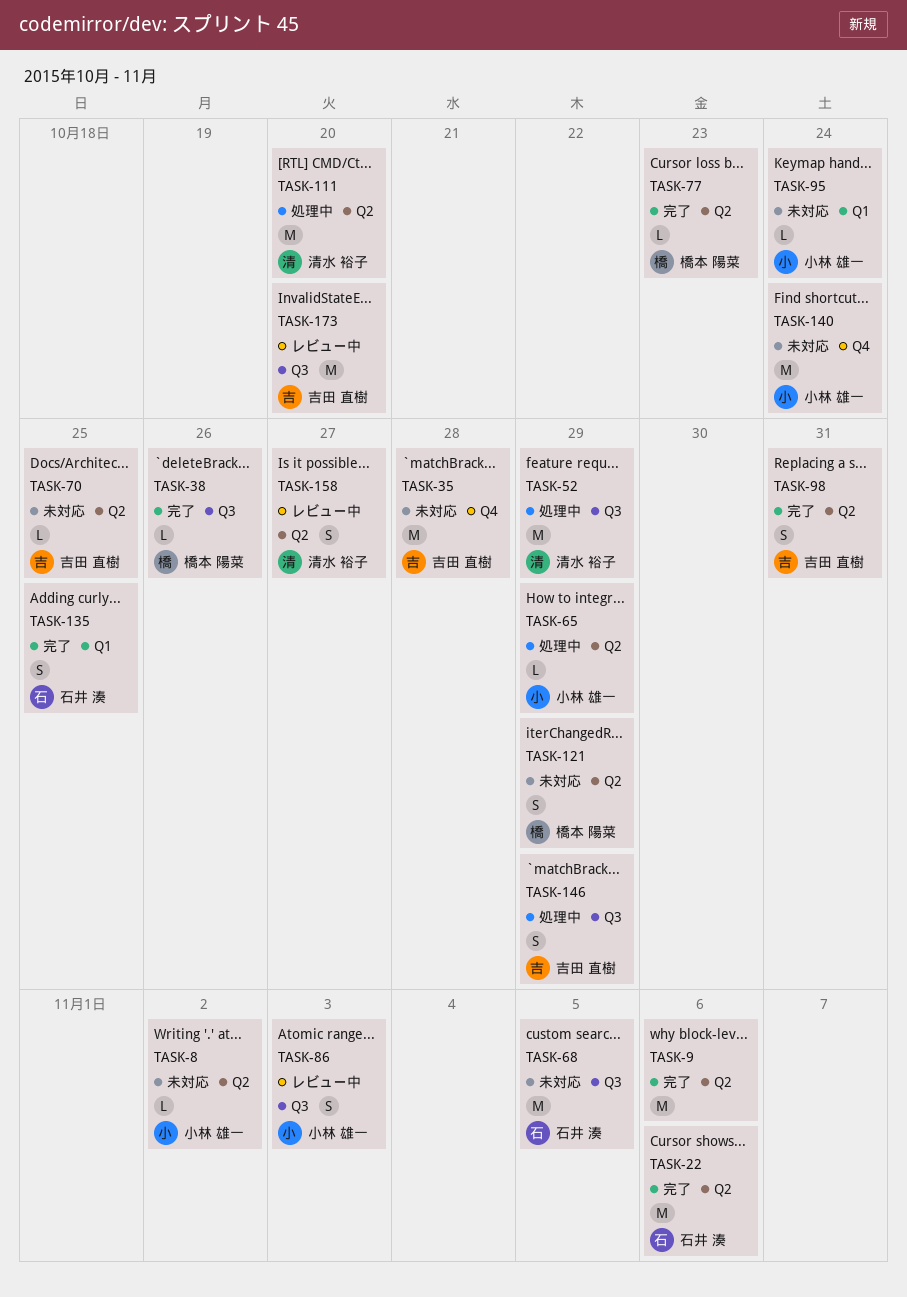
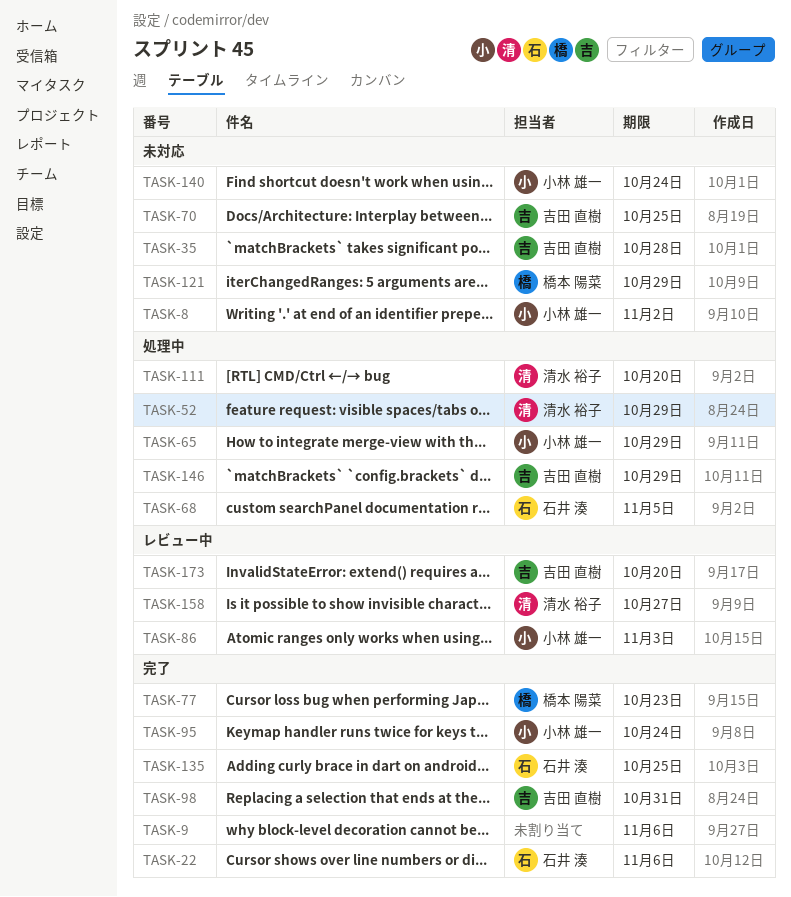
TASK-38: present -> none
TASK-68, status: 未対応 -> 処理中
TASK-95, status: 未対応 -> 完了

